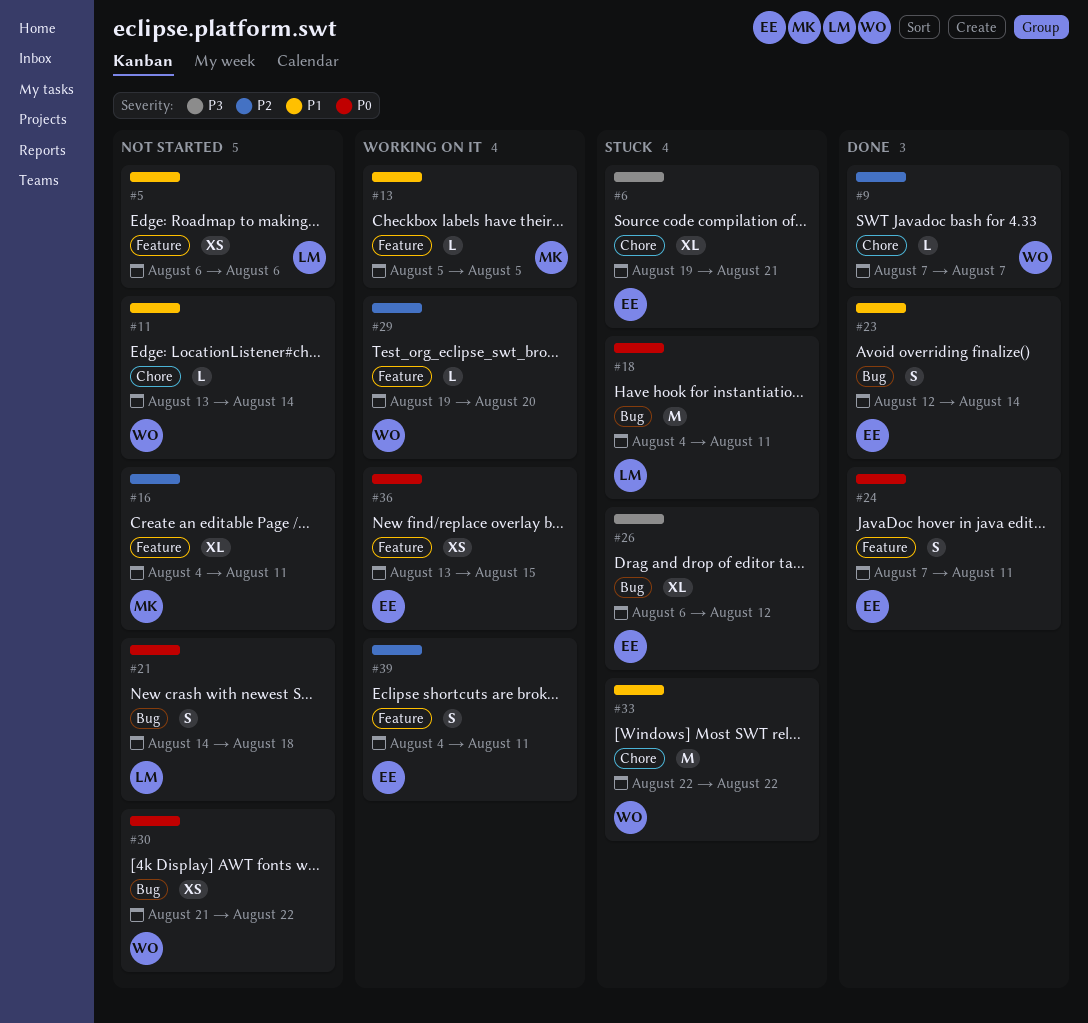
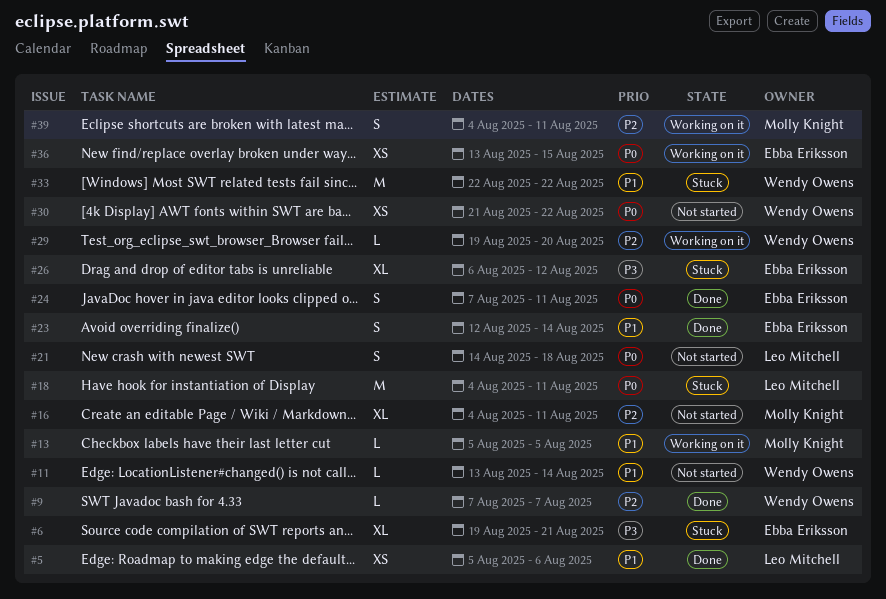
#5, status: Not started -> Done
#5, start: Aug 6 -> Aug 5
#39, owner: Ebba Eriksson -> Molly Knight

